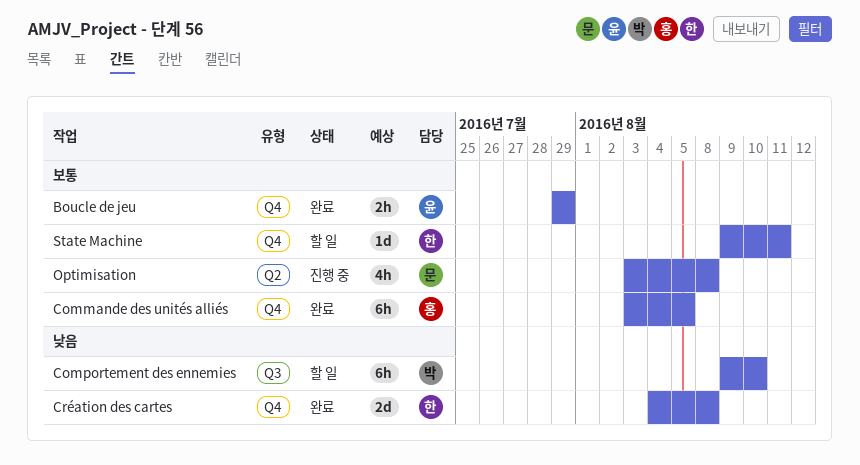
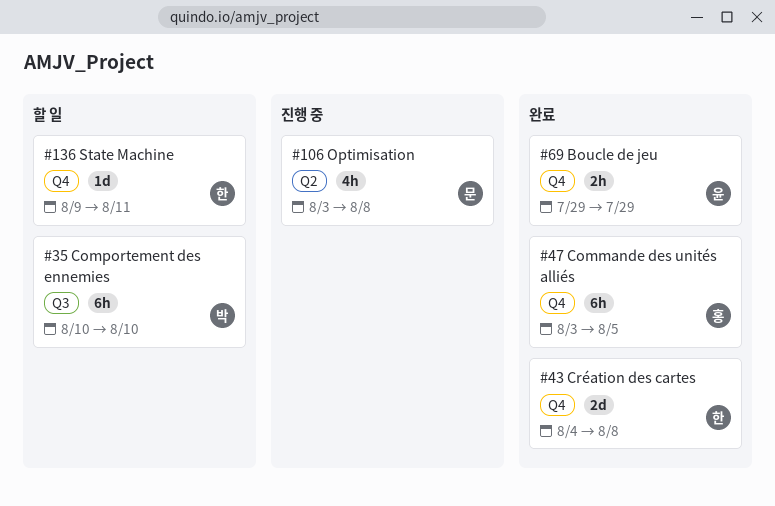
Comportement des ennemies, start: Aug 9 -> Aug 10

